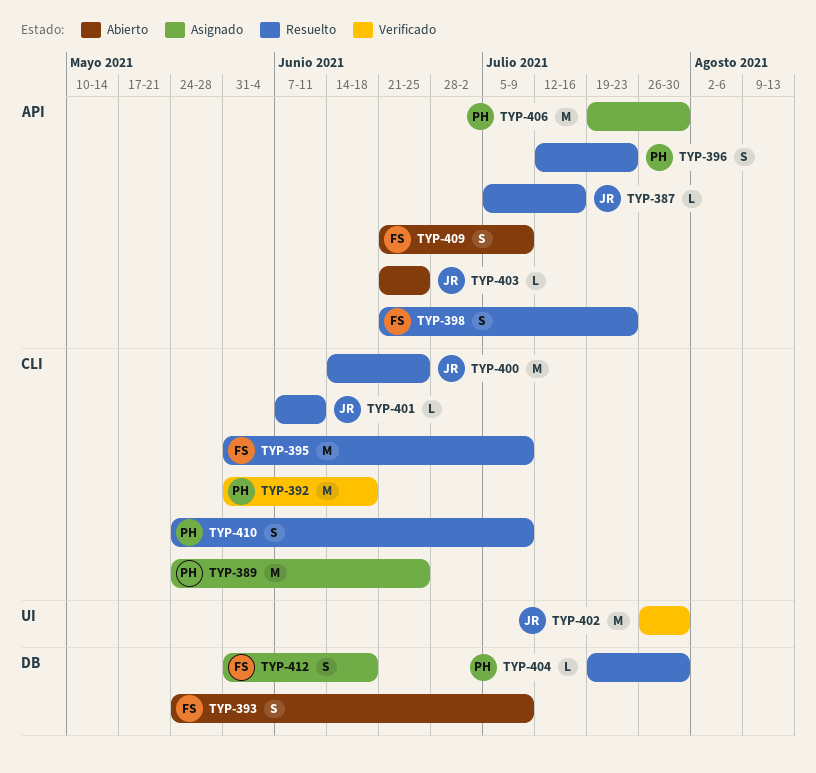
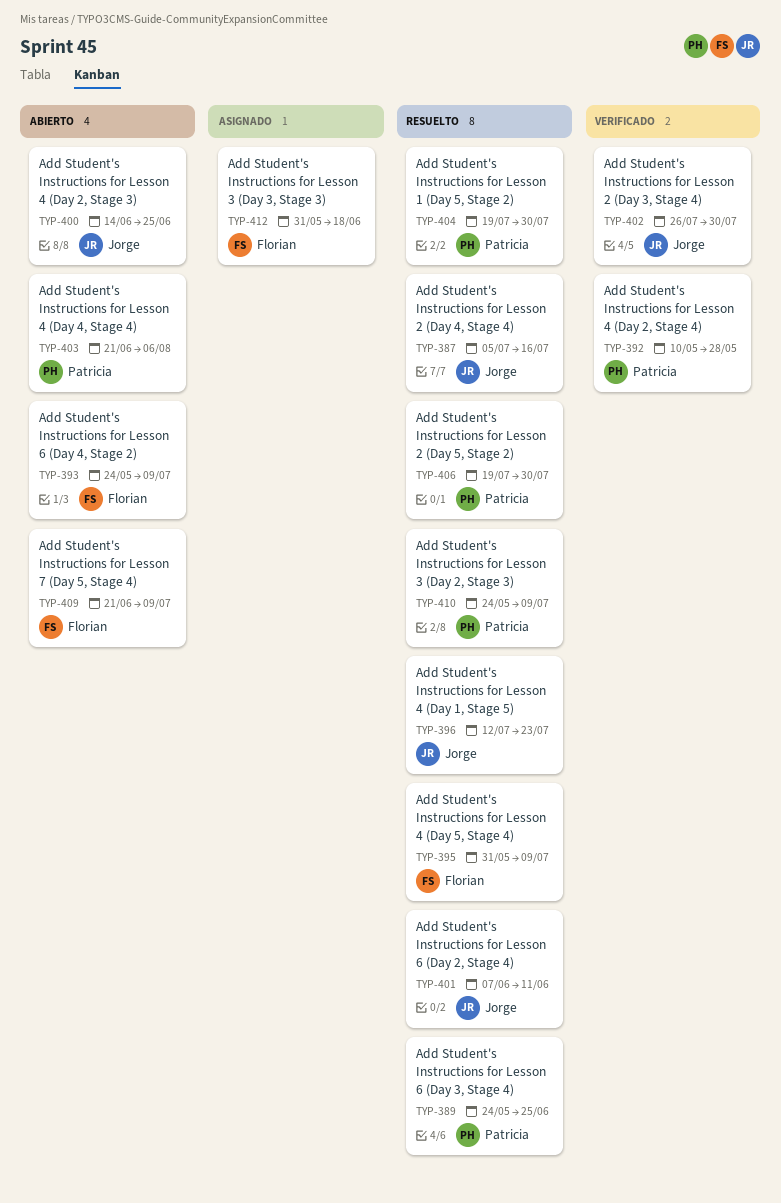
TYP-389, status: Asignado -> Resuelto
TYP-392, start: May 31 -> May 10
TYP-392, due: Jun 18 -> May 28
TYP-396, owner: Patricia -> Jorge
TYP-398: present -> none
TYP-400, status: Resuelto -> Abierto
TYP-403, owner: Jorge -> Patricia
TYP-403, due: Jun 25 -> Aug 6
TYP-406, status: Asignado -> Resuelto

